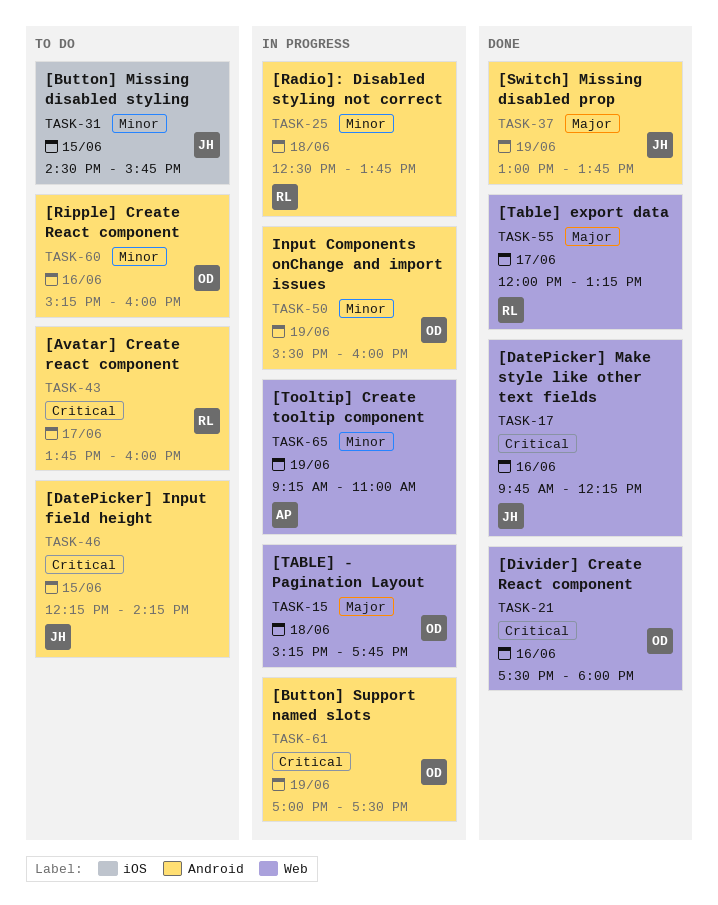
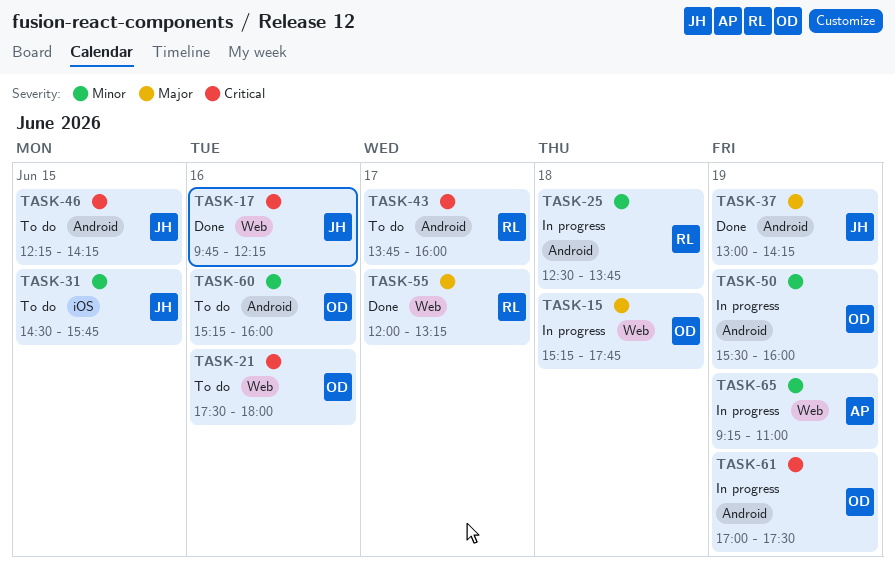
TASK-21, status: Done -> To do
TASK-37, ends: 13:45 -> 14:15

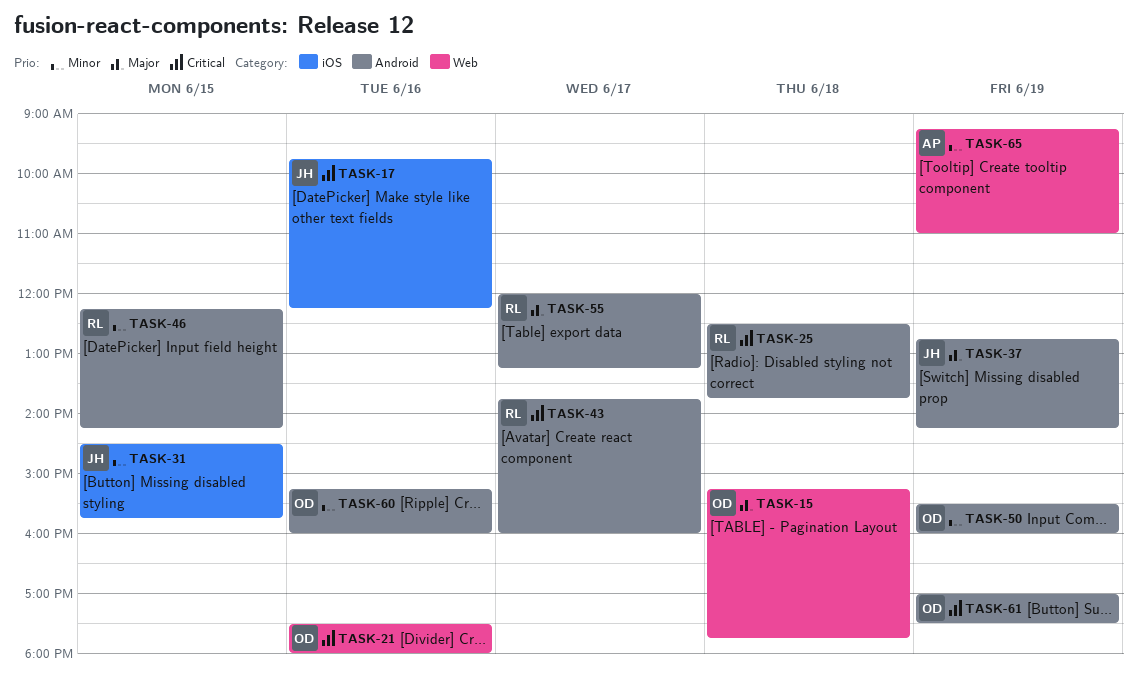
TASK-17, label: Web -> iOS
TASK-25, priority: Minor -> Critical
TASK-37, begins: 13:00 -> 12:45
TASK-46, owner: JH -> RL
TASK-46, priority: Critical -> Minor
TASK-55, label: Web -> Android

